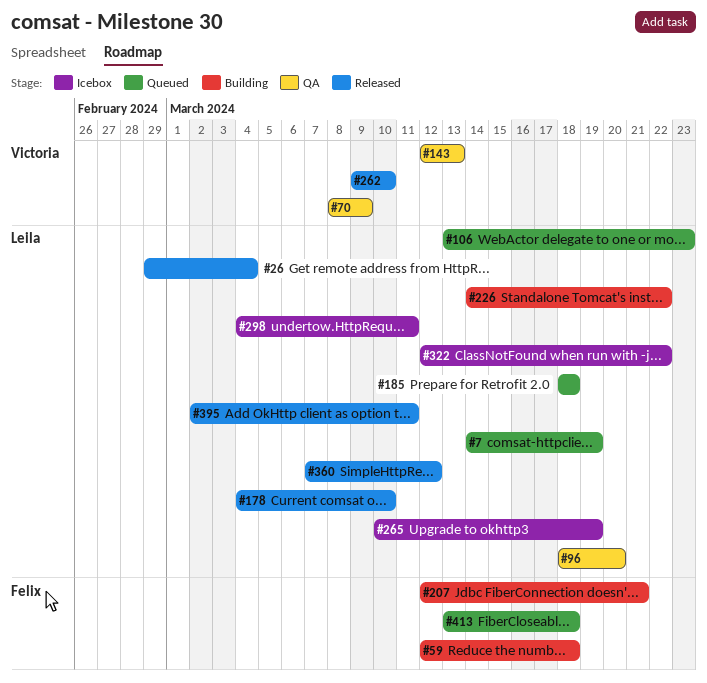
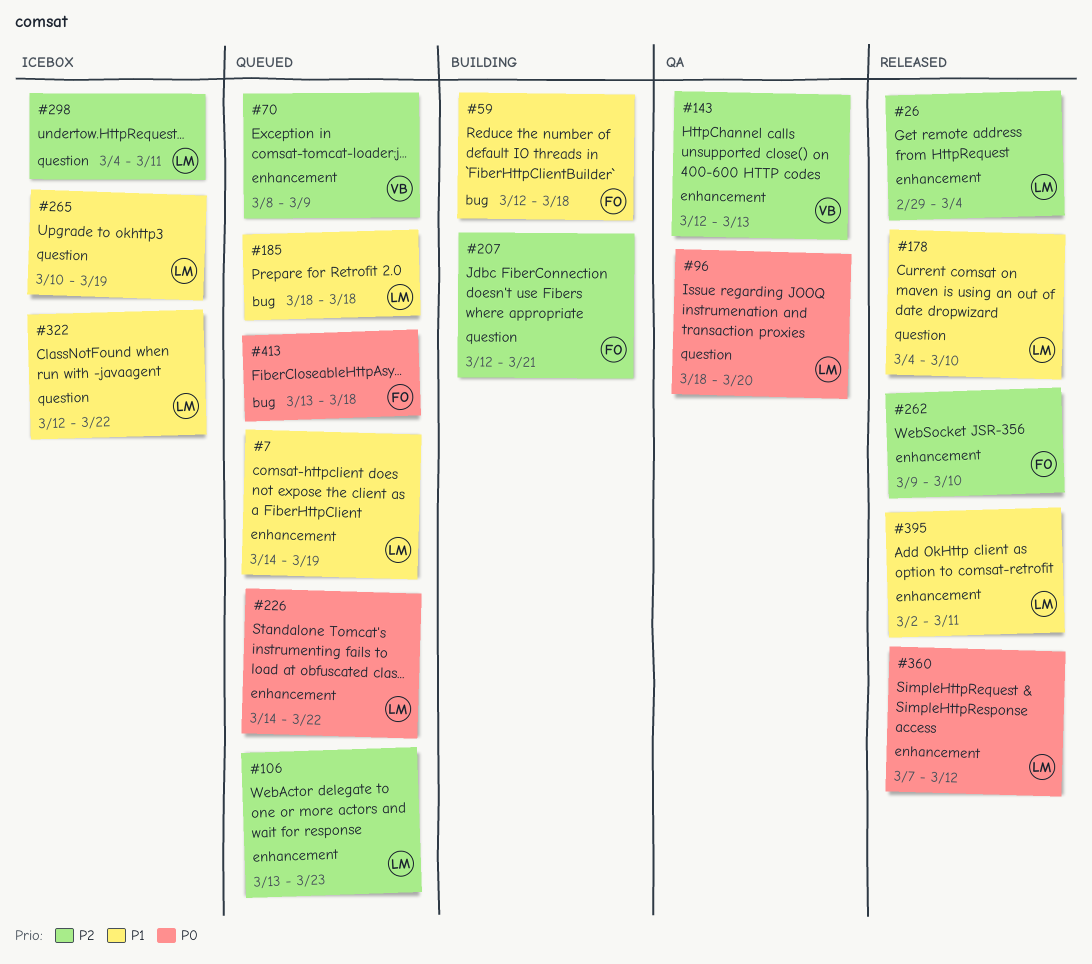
#70, status: QA -> Queued
#226, status: Building -> Queued
#262, owner: Victoria -> Felix

